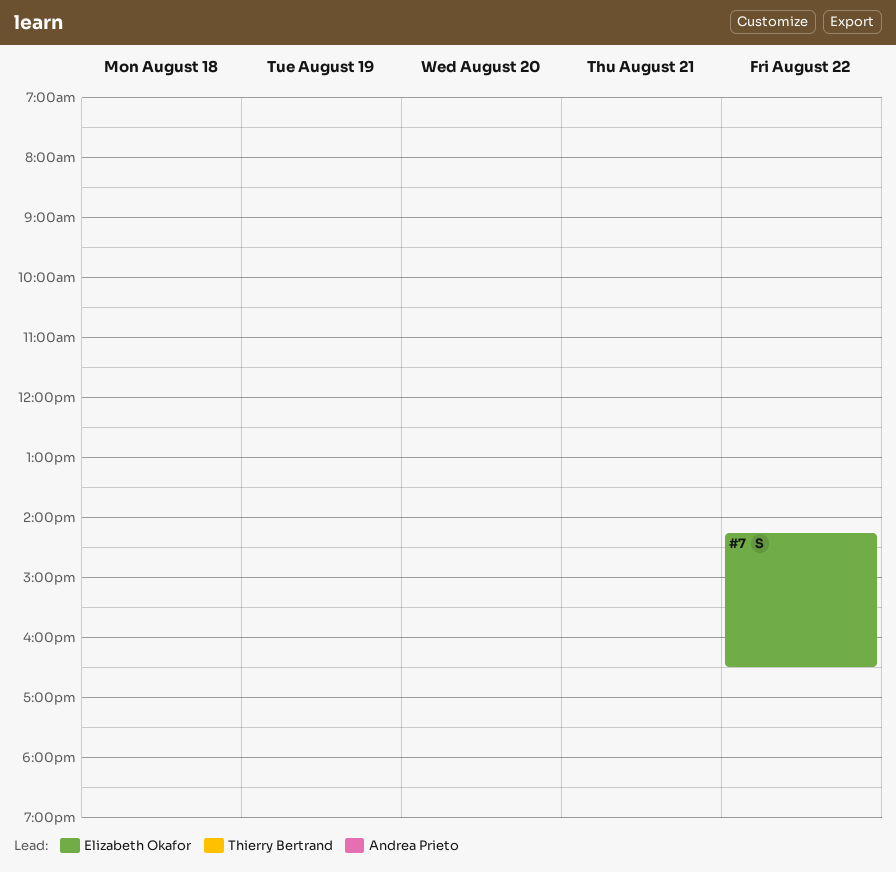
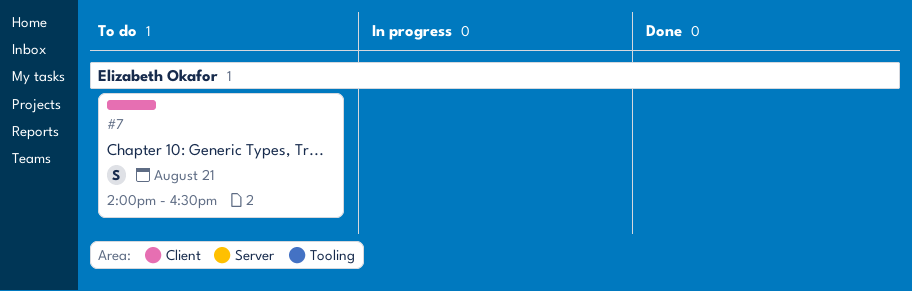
#7, day: Aug 22 -> Aug 21
#7, begins: 14:15 -> 14:00

